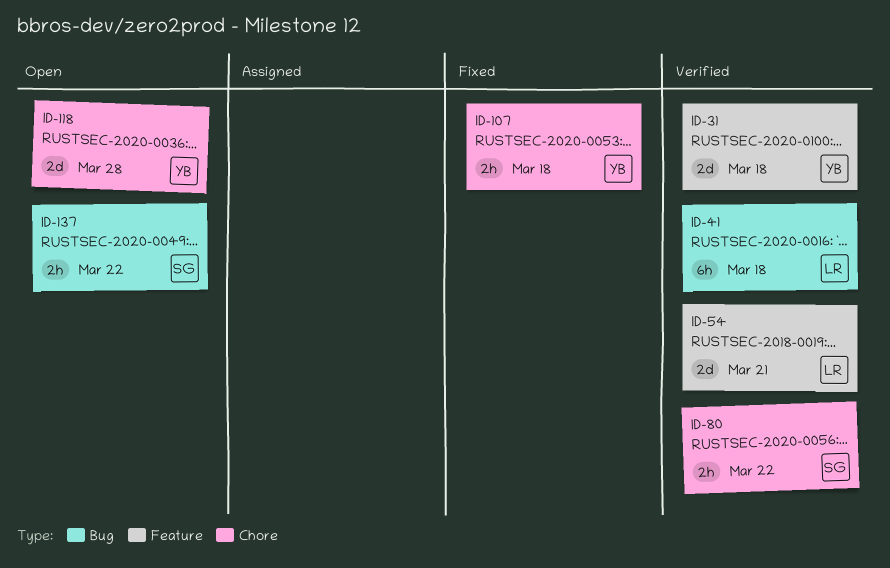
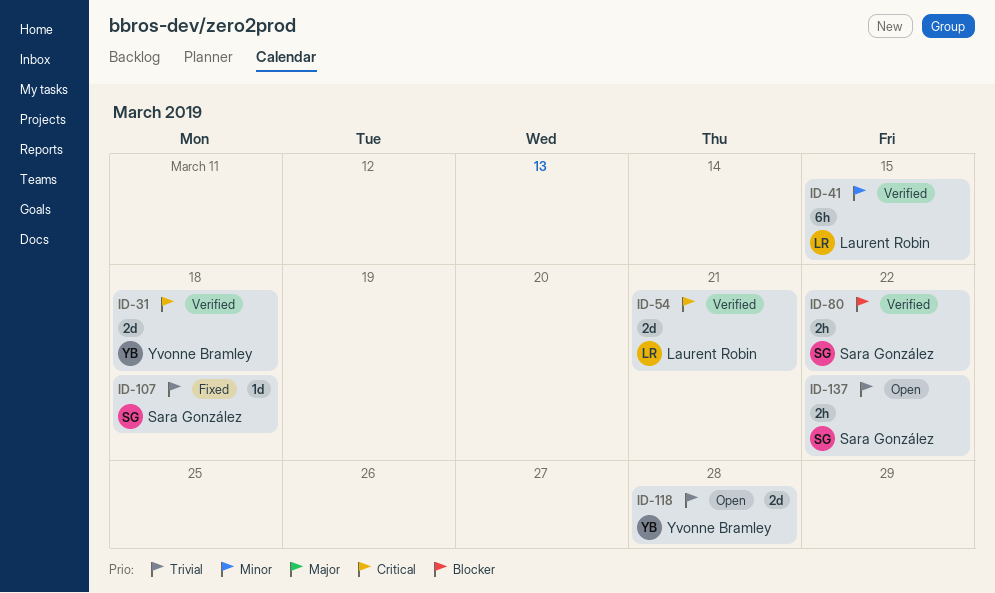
ID-41, due: Mar 18 -> Mar 15
ID-107, owner: Yvonne Bramley -> Sara González
ID-107, estimate: 2h -> 1d

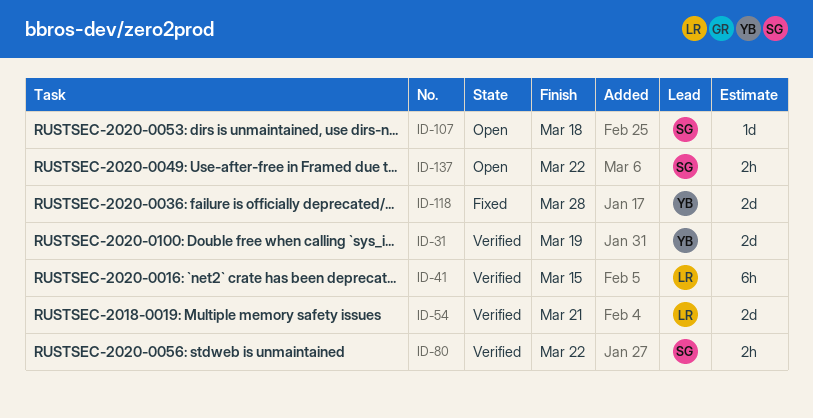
ID-31, due: Mar 18 -> Mar 19
ID-107, status: Fixed -> Open
ID-118, status: Open -> Fixed

